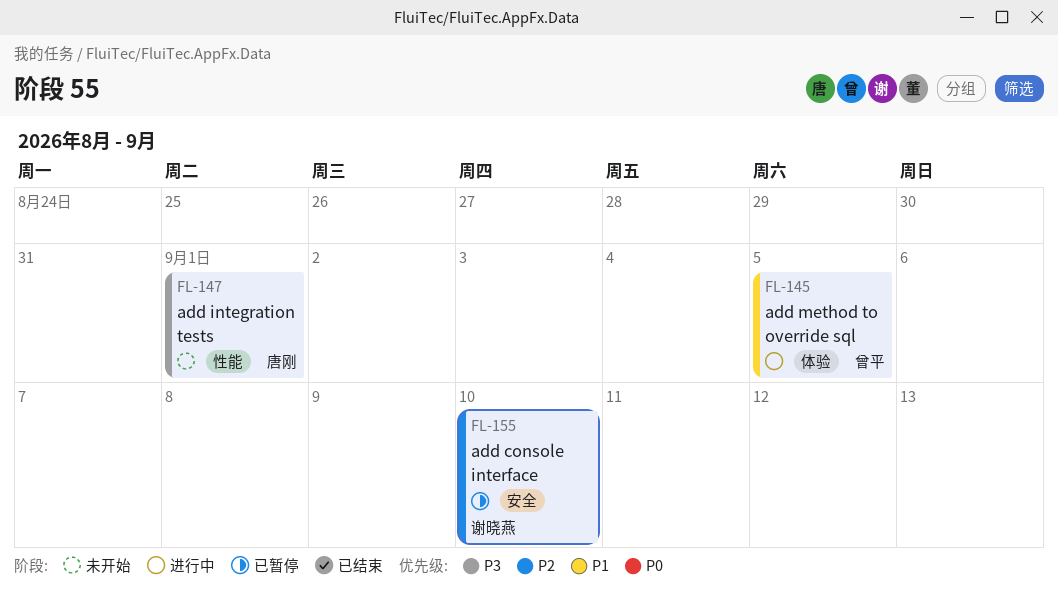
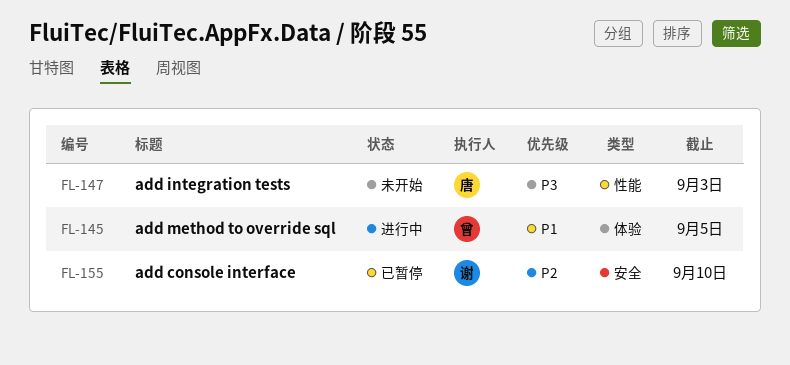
FL-147, due: Sep 1 -> Sep 3

